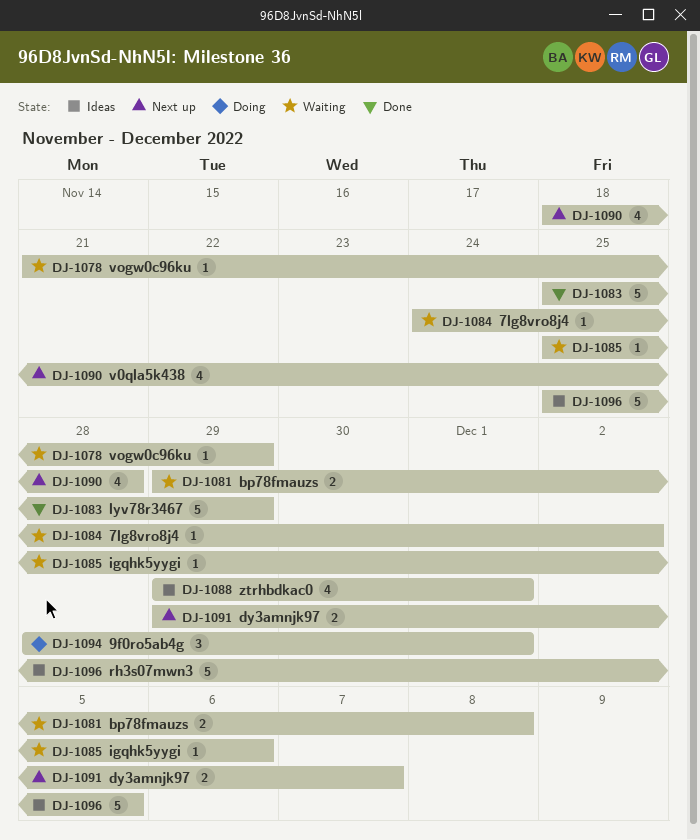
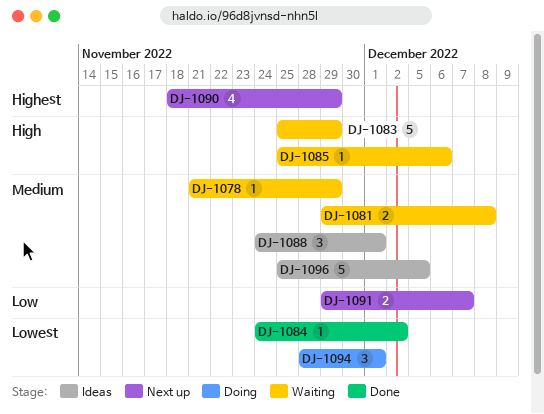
DJ-1083, status: Done -> Waiting
DJ-1084, status: Waiting -> Done
DJ-1088, estimate: 4 -> 3
DJ-1088, start: Nov 29 -> Nov 24
DJ-1090, due: Nov 28 -> Nov 29

